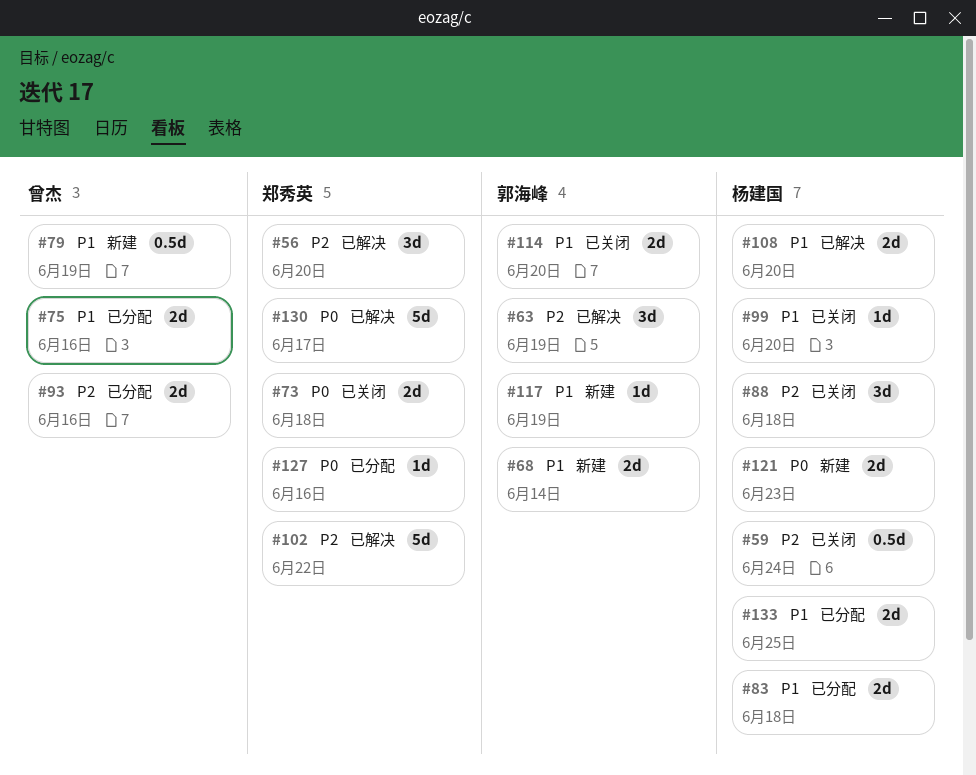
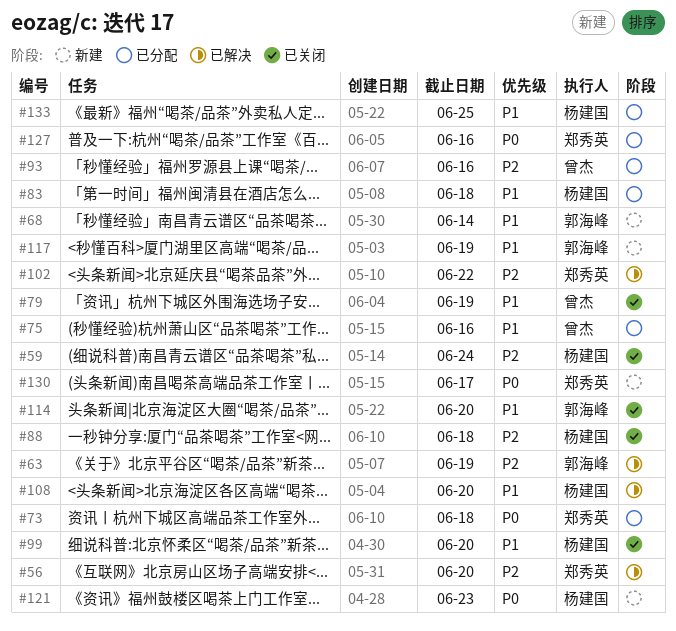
#73, status: 已关闭 -> 已分配
#79, status: 新建 -> 已关闭
#130, status: 已解决 -> 新建

